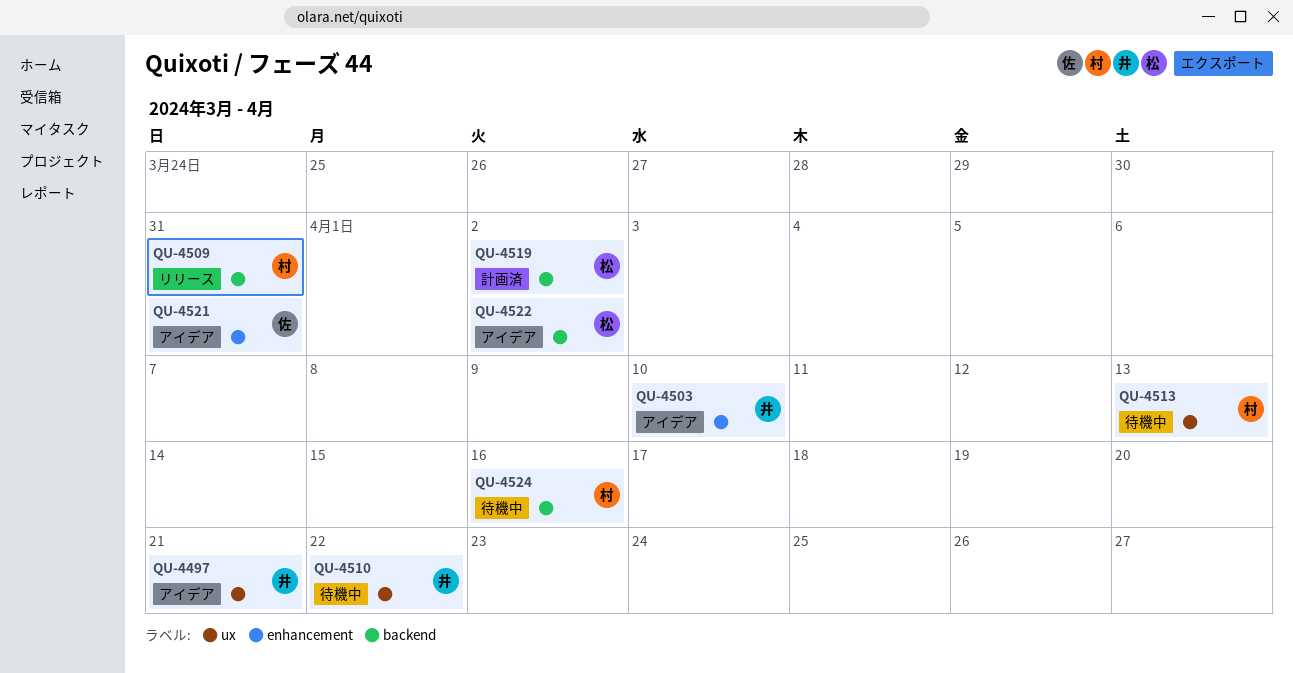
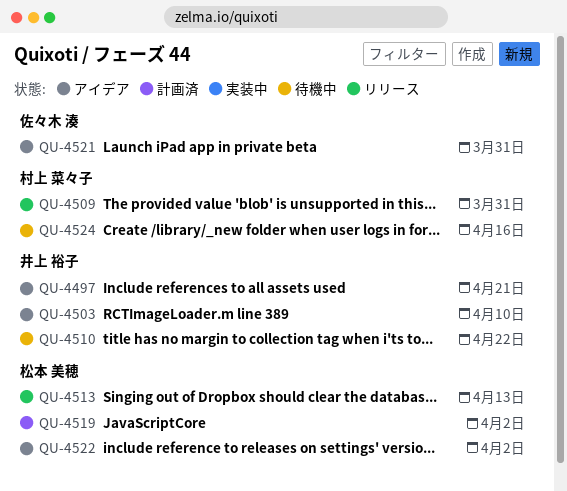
QU-4513, status: 待機中 -> リリース
QU-4513, owner: 村上 菜々子 -> 松本 美穂

